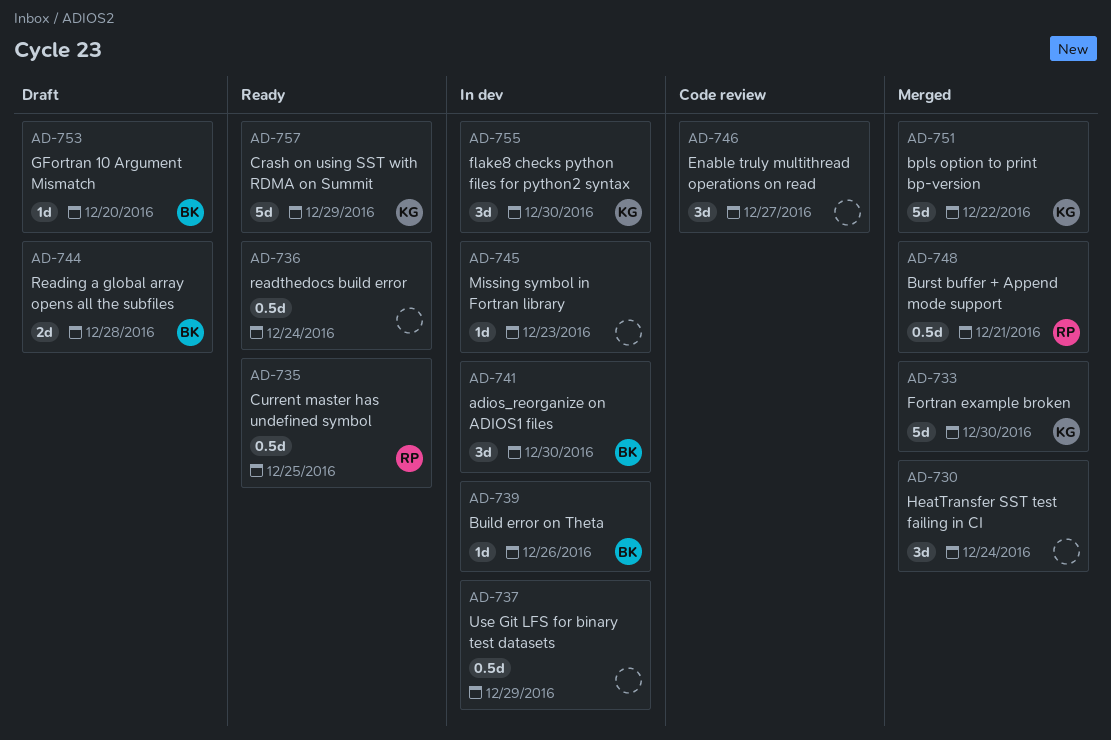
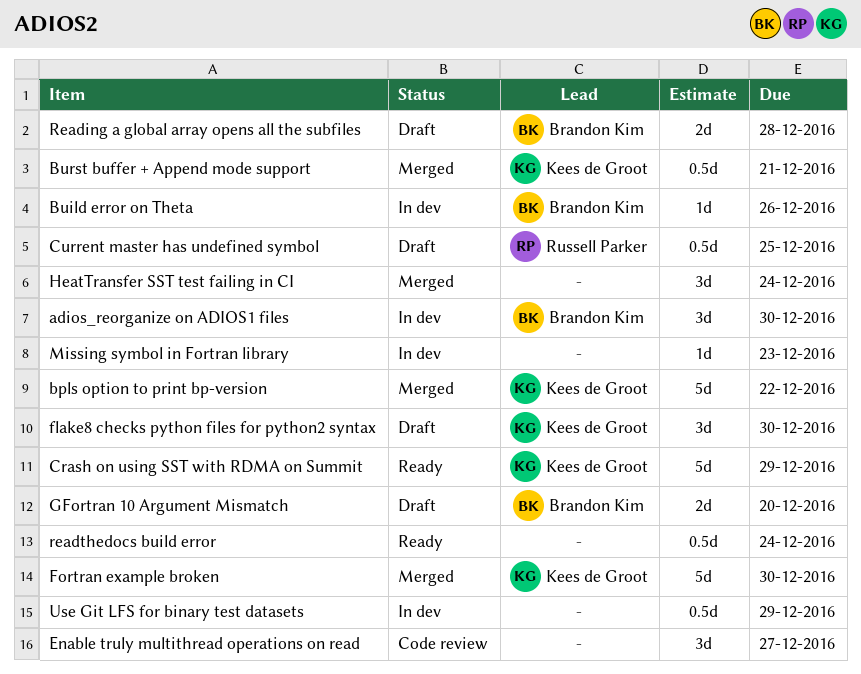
Burst buffer + Append mode support, owner: Russell Parker -> Kees de Groot
Current master has undefined symbol, status: Ready -> Draft
flake8 checks python files for python2 syntax, status: In dev -> Draft
GFortran 10 Argument Mismatch, estimate: 1d -> 2d

